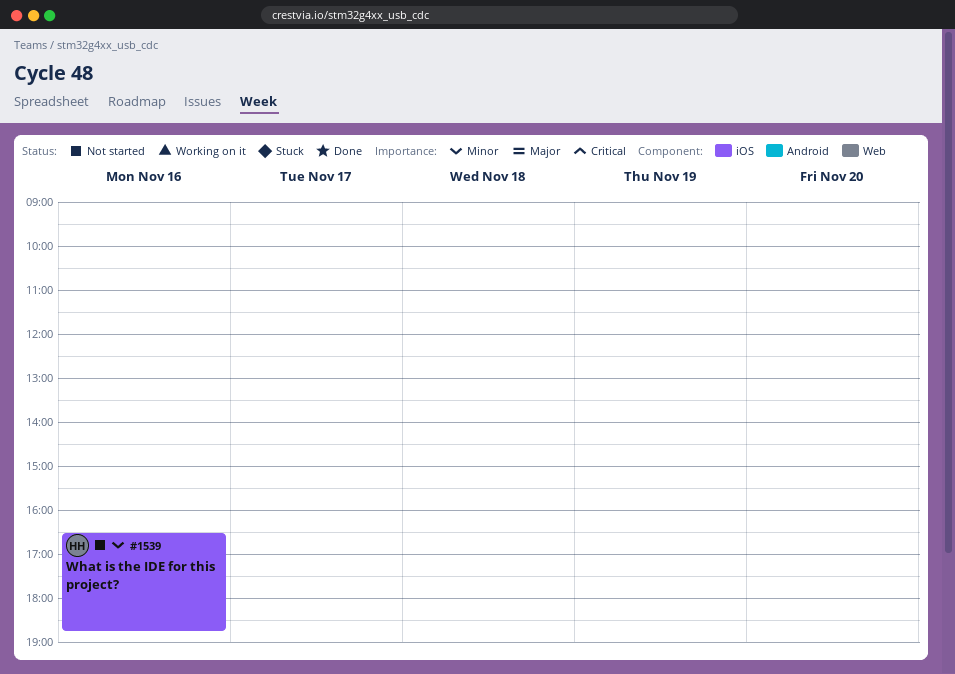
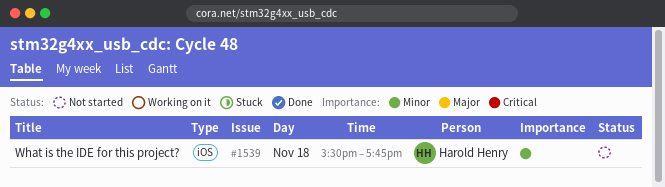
#1539, day: Nov 16 -> Nov 18
#1539, begins: 16:30 -> 15:30
#1539, ends: 18:45 -> 17:45

